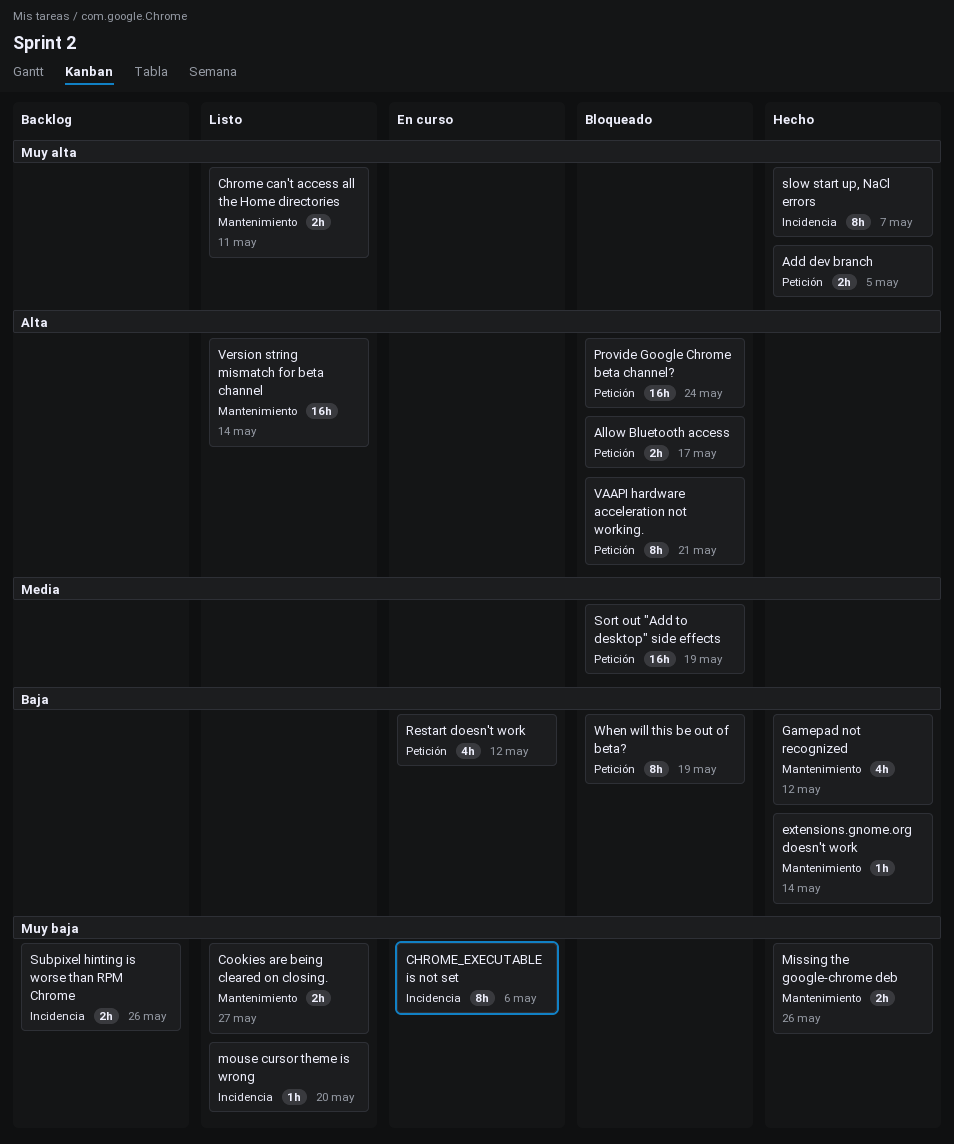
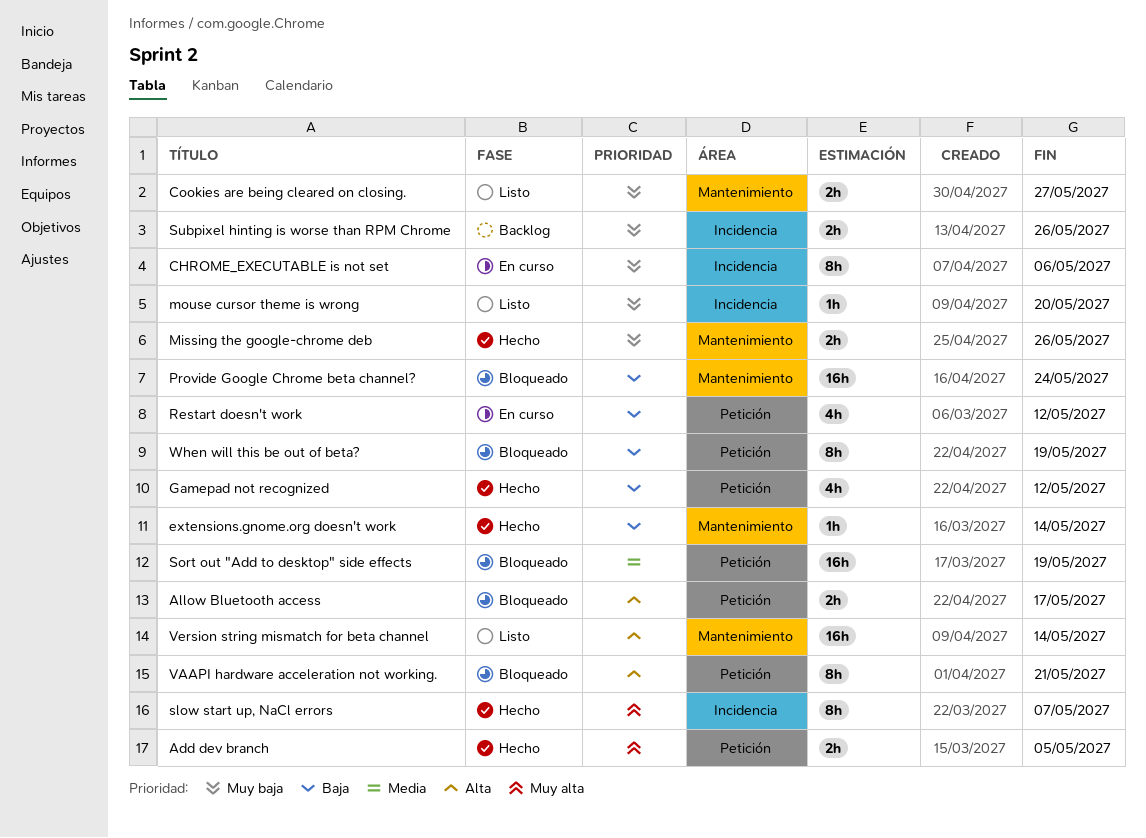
Chrome can't access all the Home directories: present -> none
Gamepad not recognized, label: Mantenimiento -> Petición
Provide Google Chrome beta channel?, priority: Alta -> Baja
Provide Google Chrome beta channel?, label: Petición -> Mantenimiento

